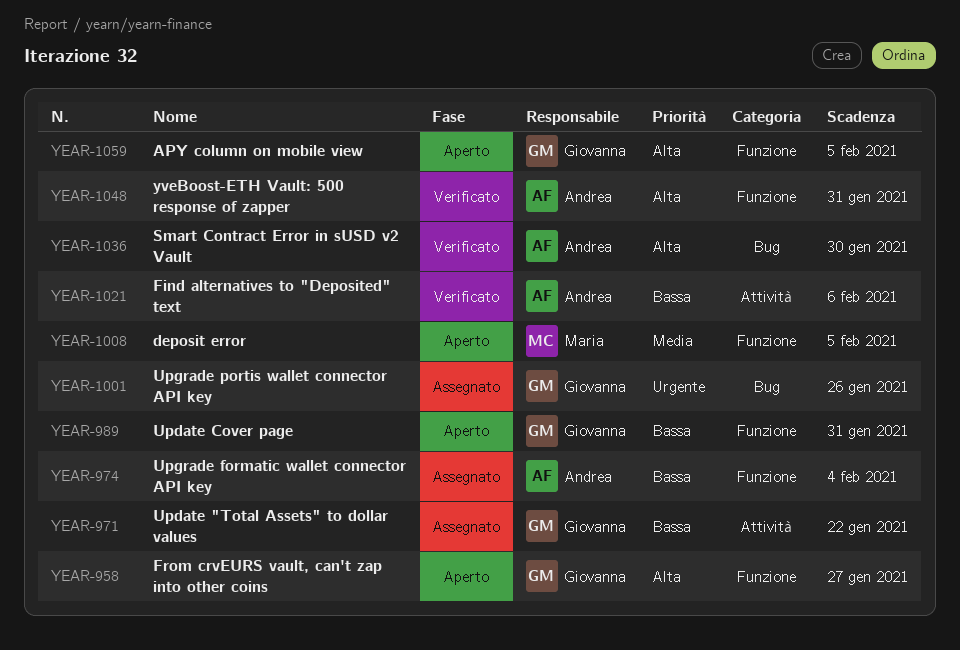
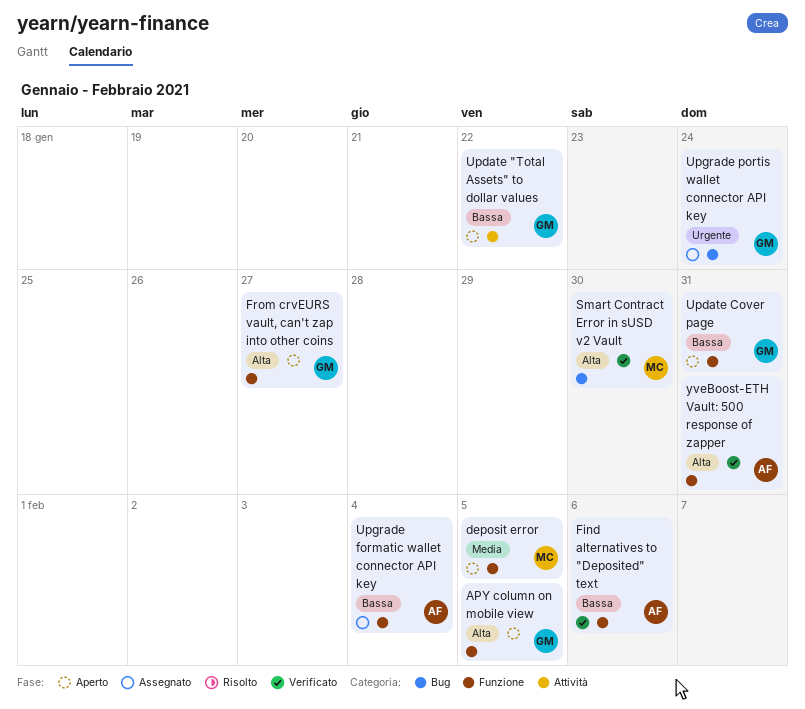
Find alternatives to "Deposited" text, label: Attività -> Funzione
Smart Contract Error in sUSD v2 Vault, owner: Andrea -> Maria
Update "Total Assets" to dollar values, status: Assegnato -> Aperto
Upgrade portis wallet connector API key, due: Jan 26 -> Jan 24

